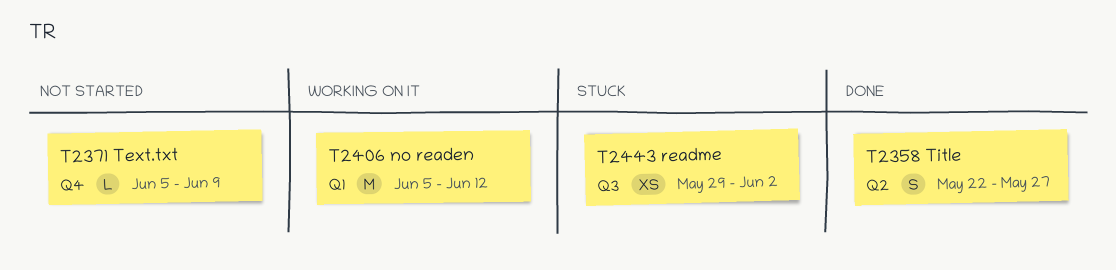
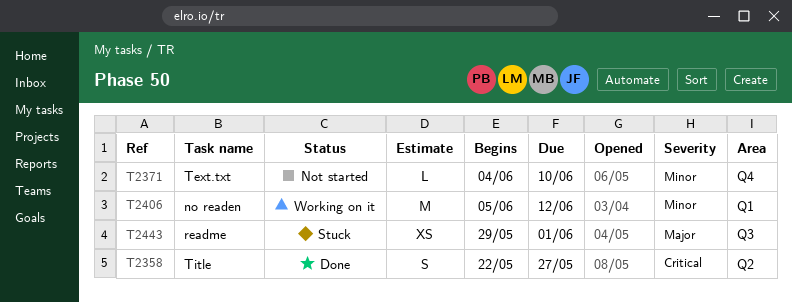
T2371, start: Jun 5 -> Jun 4
T2371, due: Jun 9 -> Jun 10
T2443, due: Jun 2 -> Jun 1

